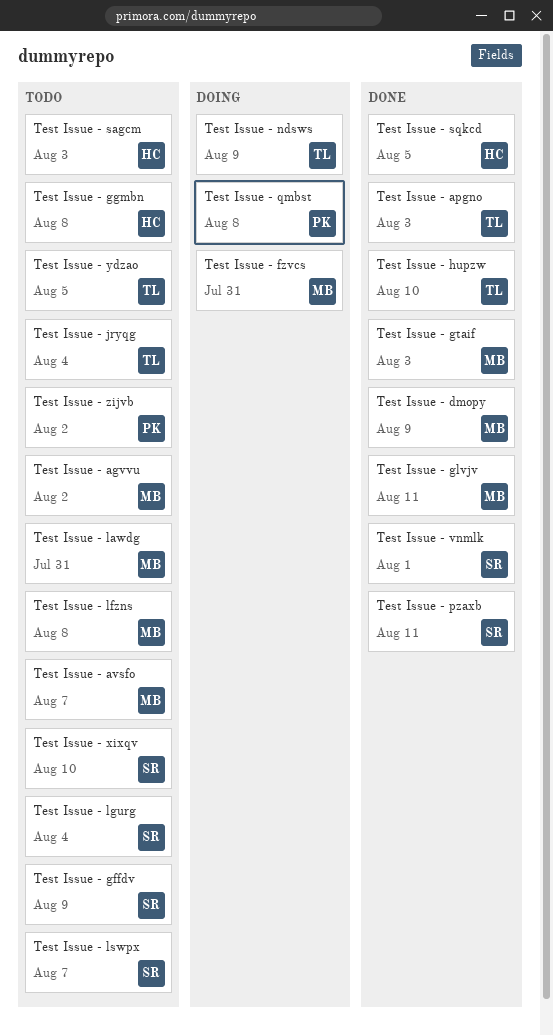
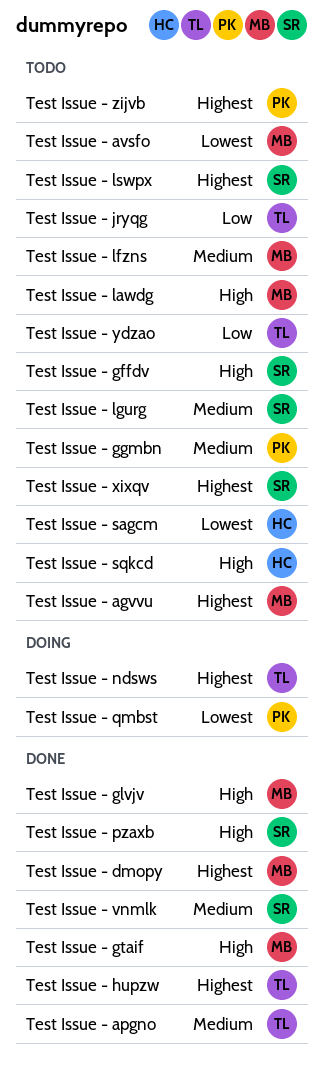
Test Issue - fzvcs: present -> none
Test Issue - ggmbn, owner: HC -> PK
Test Issue - sqkcd, status: Done -> Todo

